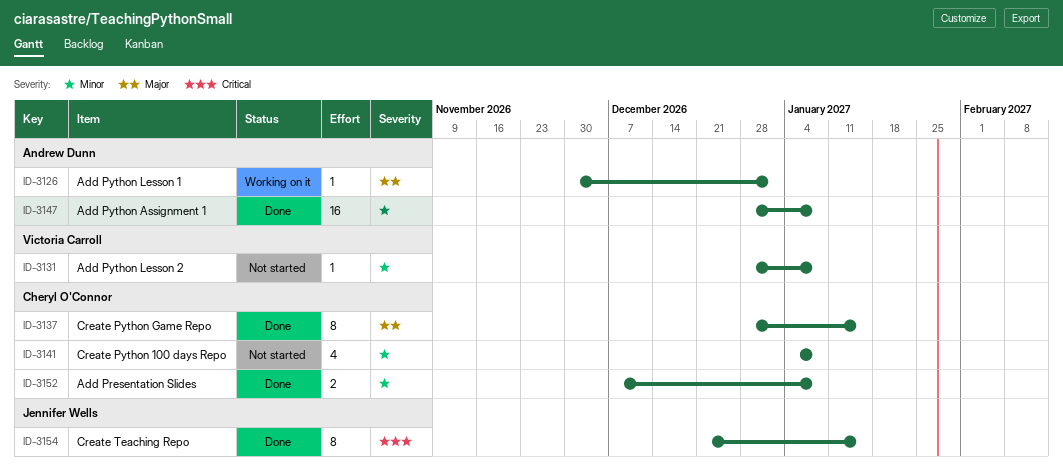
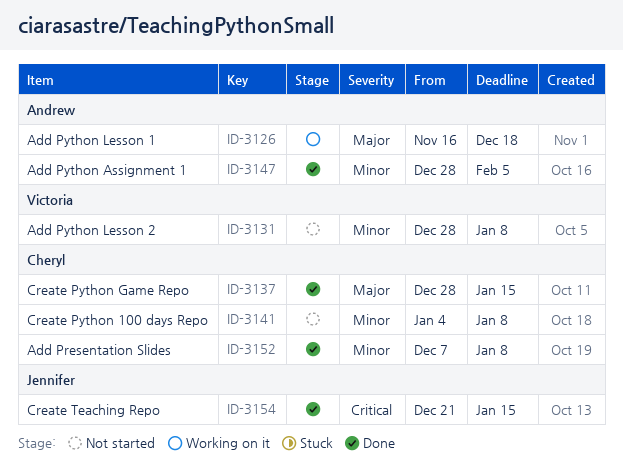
ID-3126, start: Nov 30 -> Nov 16
ID-3126, due: Jan 1 -> Dec 18
ID-3147, due: Jan 8 -> Feb 5

